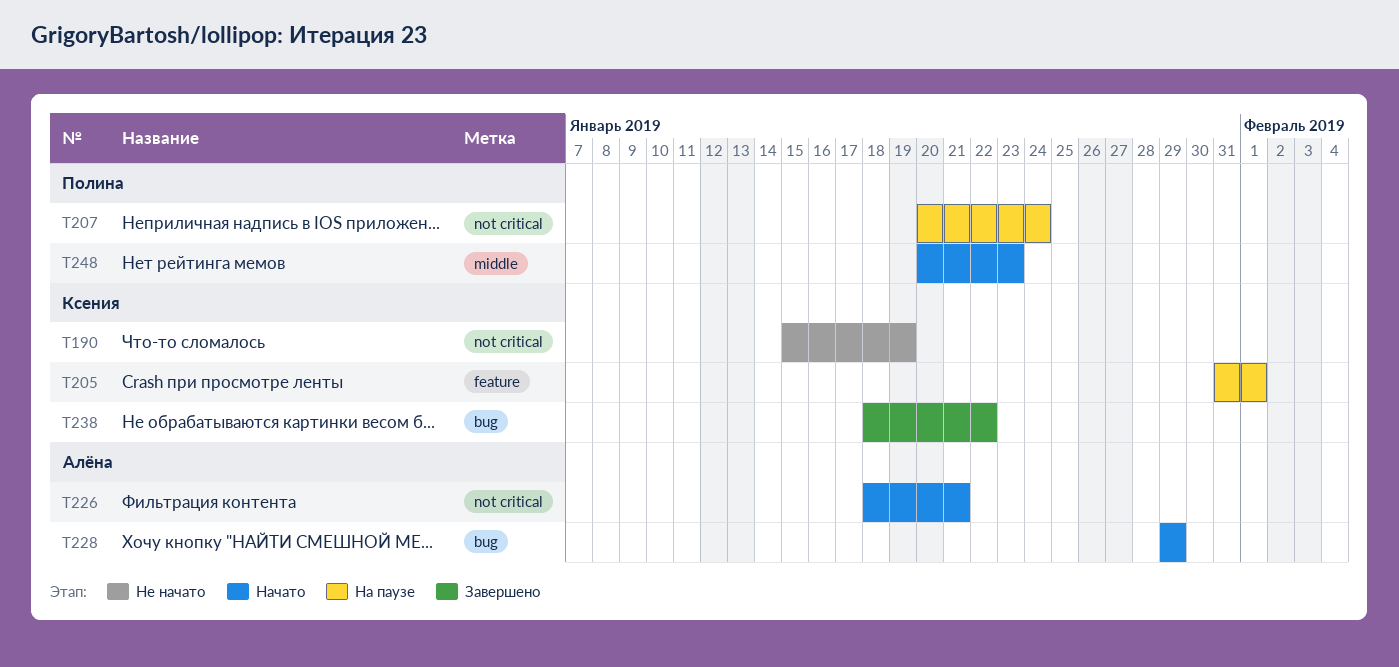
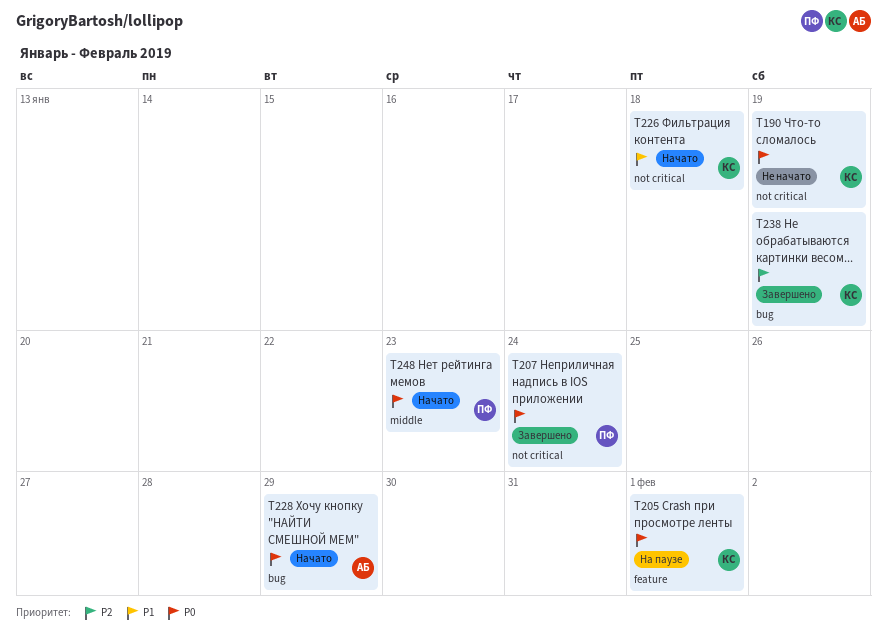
T207, status: На паузе -> Завершено
T226, owner: Алёна -> Ксения
T226, due: Jan 21 -> Jan 18
T238, due: Jan 22 -> Jan 19

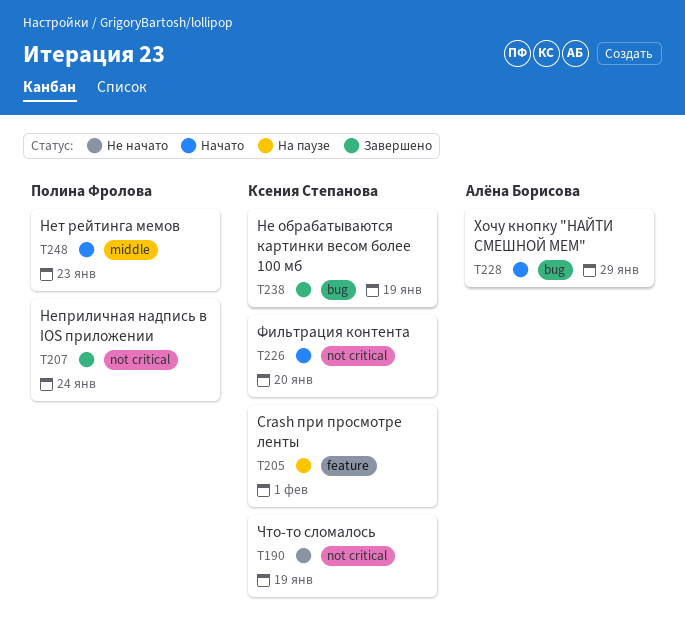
T226, due: Jan 18 -> Jan 20

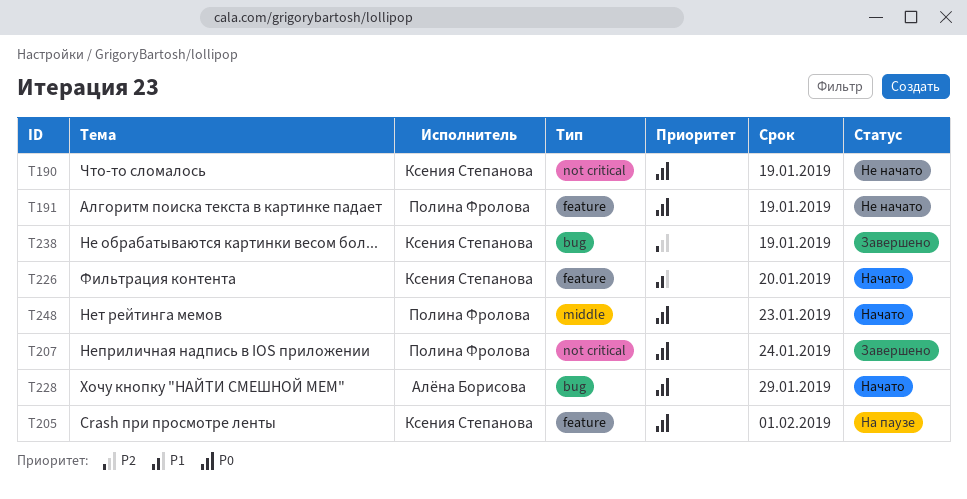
T191: none -> present
T226, label: not critical -> feature

